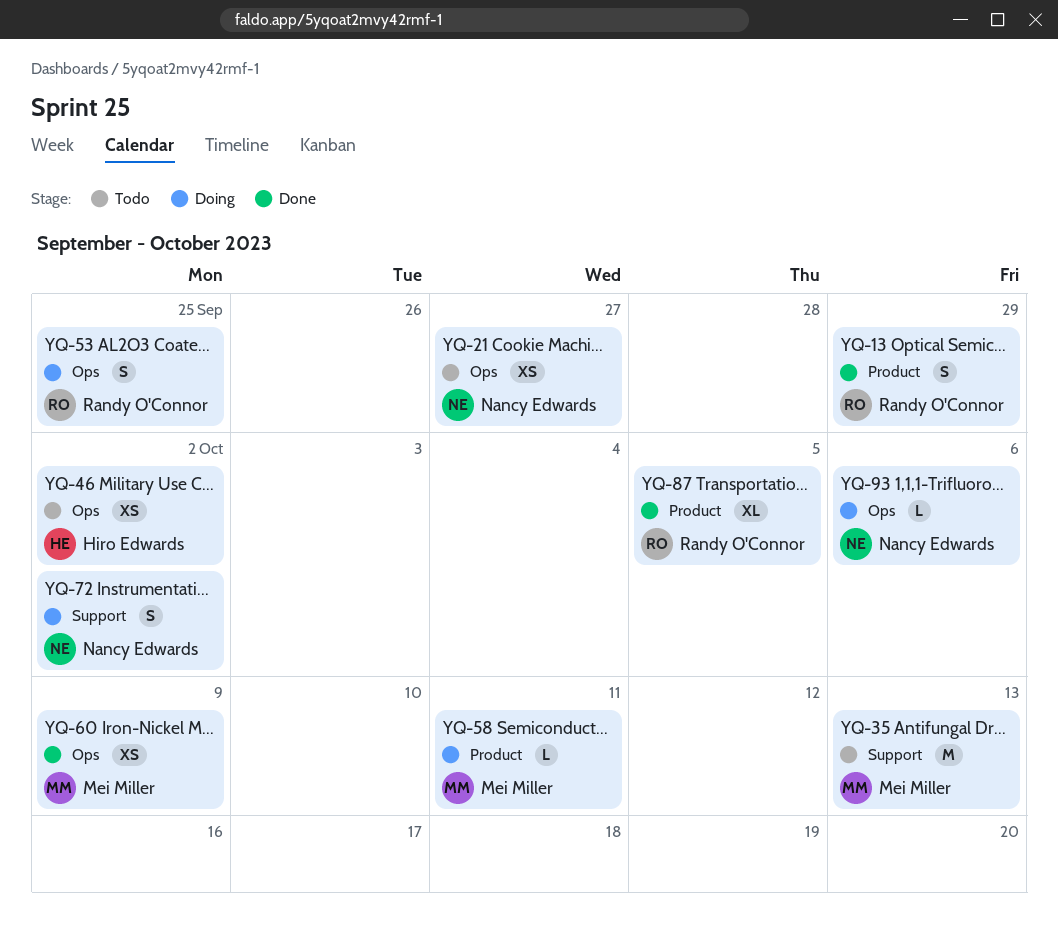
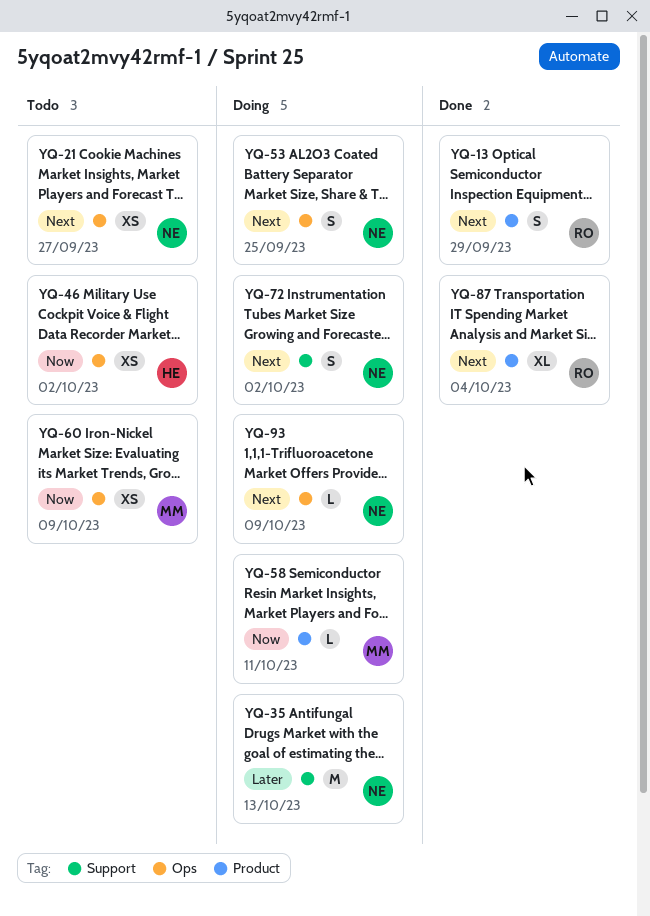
YQ-35, status: Todo -> Doing
YQ-35, owner: Mei Miller -> Nancy Edwards
YQ-53, owner: Randy O'Connor -> Nancy Edwards
YQ-60, status: Done -> Todo
YQ-87, due: Oct 5 -> Oct 4
YQ-93, due: Oct 6 -> Oct 9

